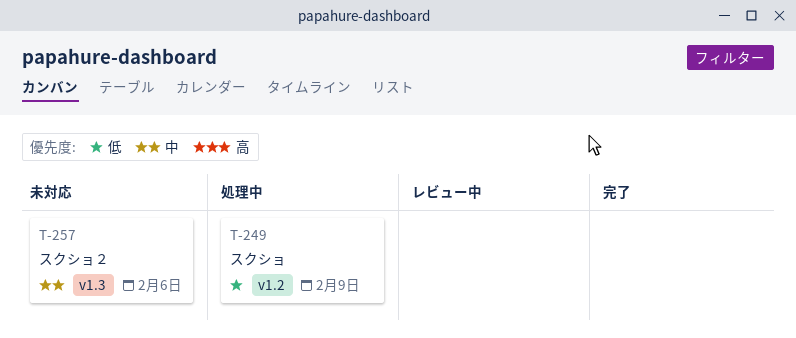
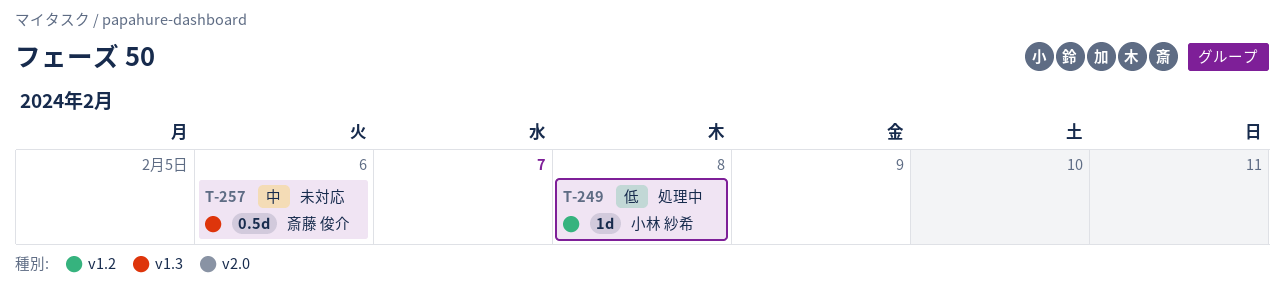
T-249, due: Feb 9 -> Feb 8

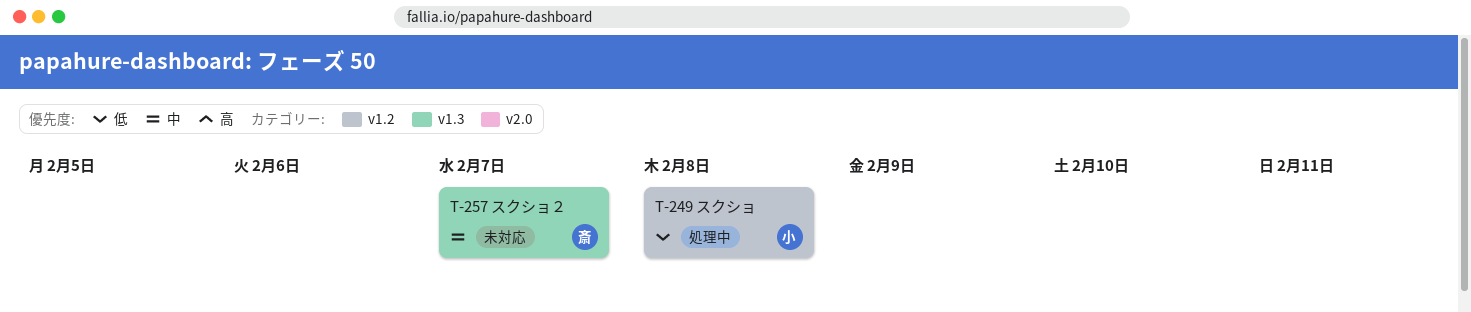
T-257, due: Feb 6 -> Feb 7

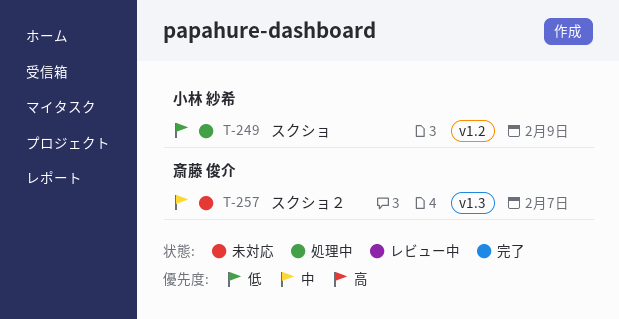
T-249, due: Feb 8 -> Feb 9

